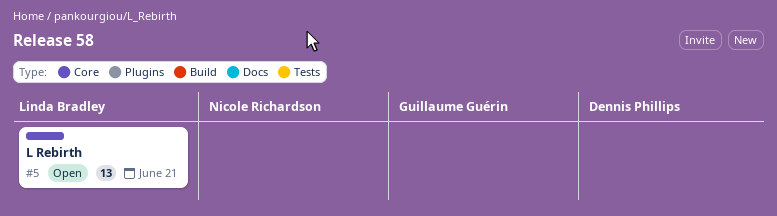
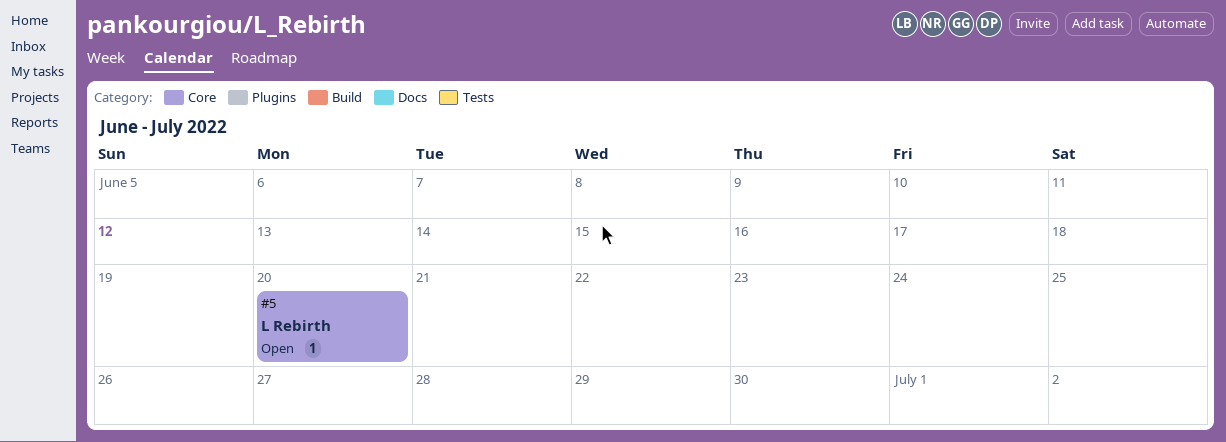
#5, estimate: 13 -> 1
#5, due: Jun 21 -> Jun 20

